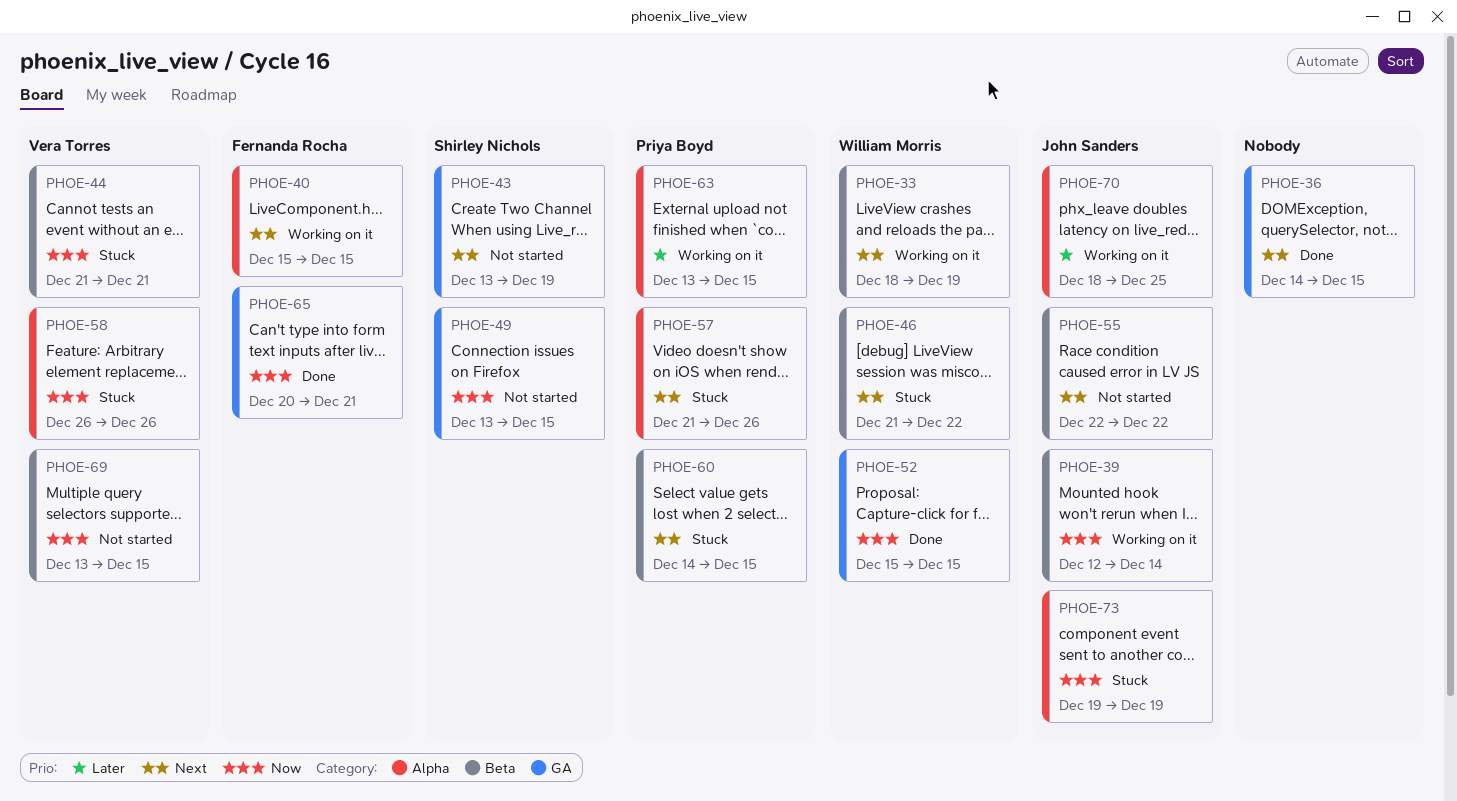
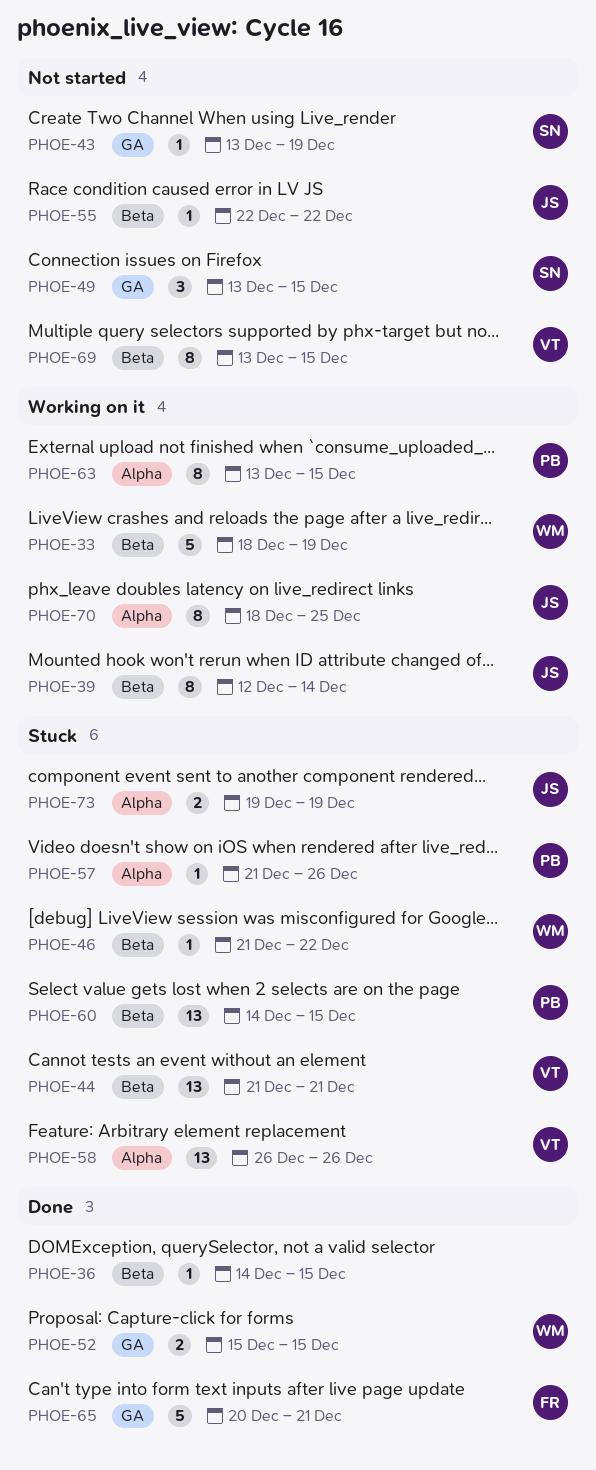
PHOE-36, label: GA -> Beta
PHOE-40: present -> none

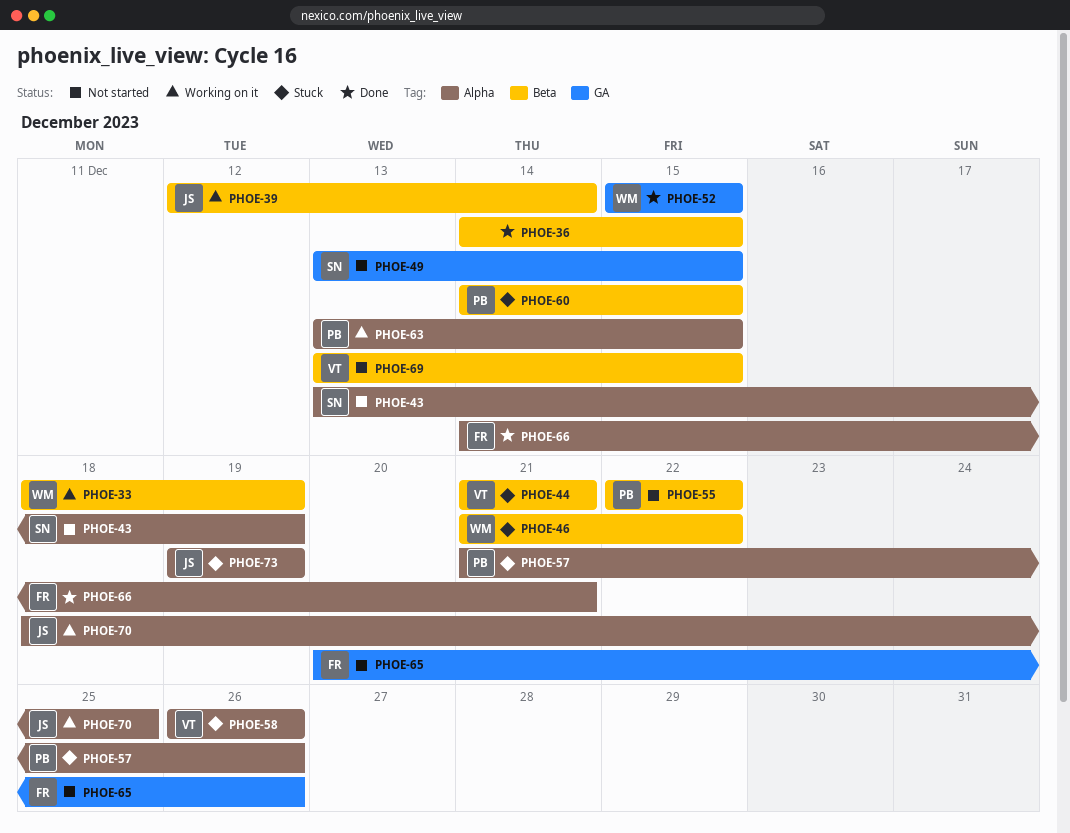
PHOE-43, label: GA -> Alpha
PHOE-55, owner: JS -> PB
PHOE-65, status: Done -> Not started
PHOE-65, due: Dec 21 -> Dec 26
PHOE-66: none -> present

